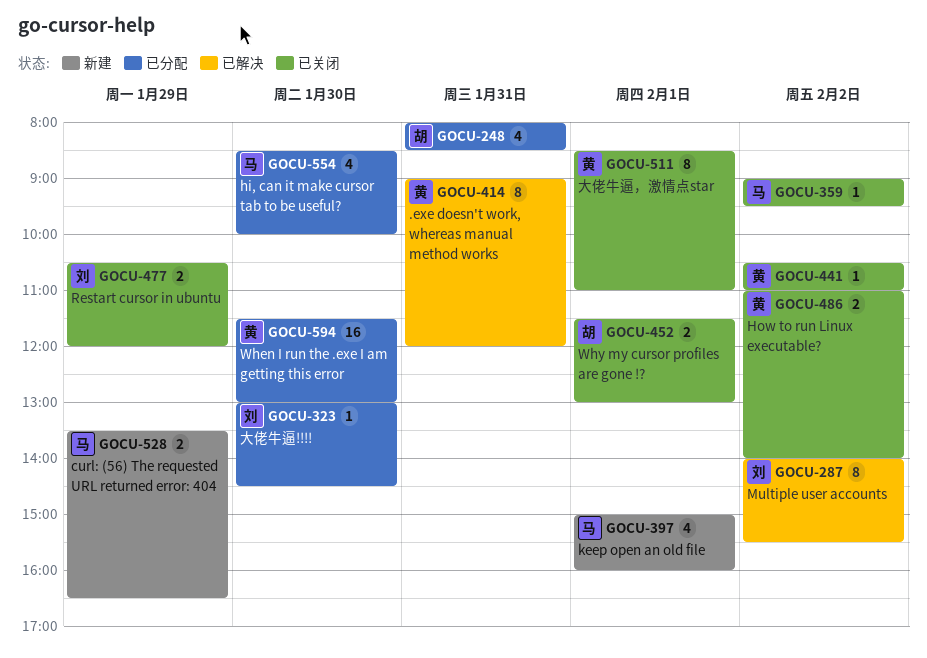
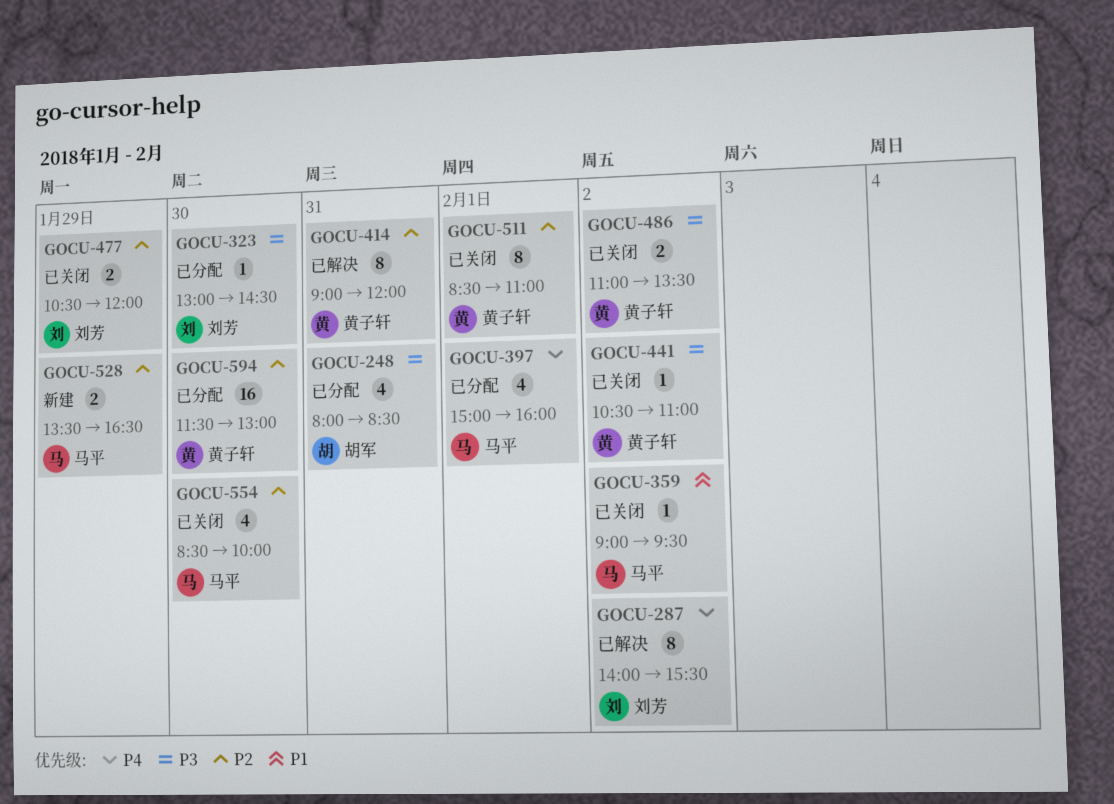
GOCU-397, status: 新建 -> 已分配
GOCU-452: present -> none
GOCU-486, ends: 14:00 -> 13:30
GOCU-554, status: 已分配 -> 已关闭

